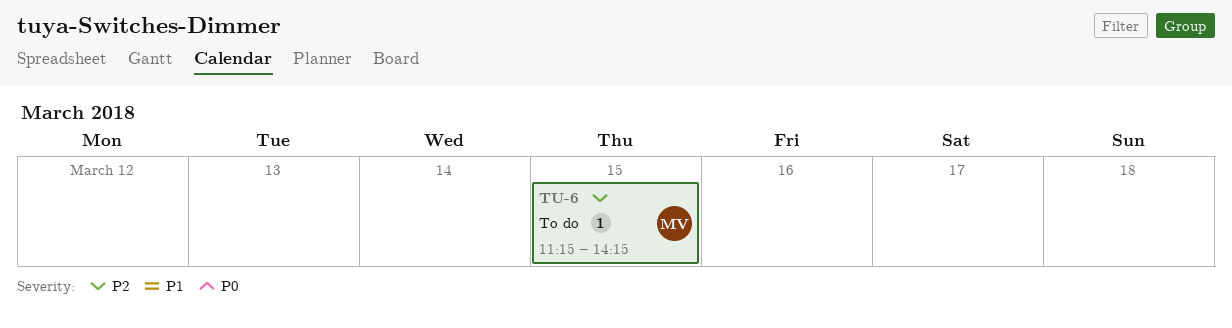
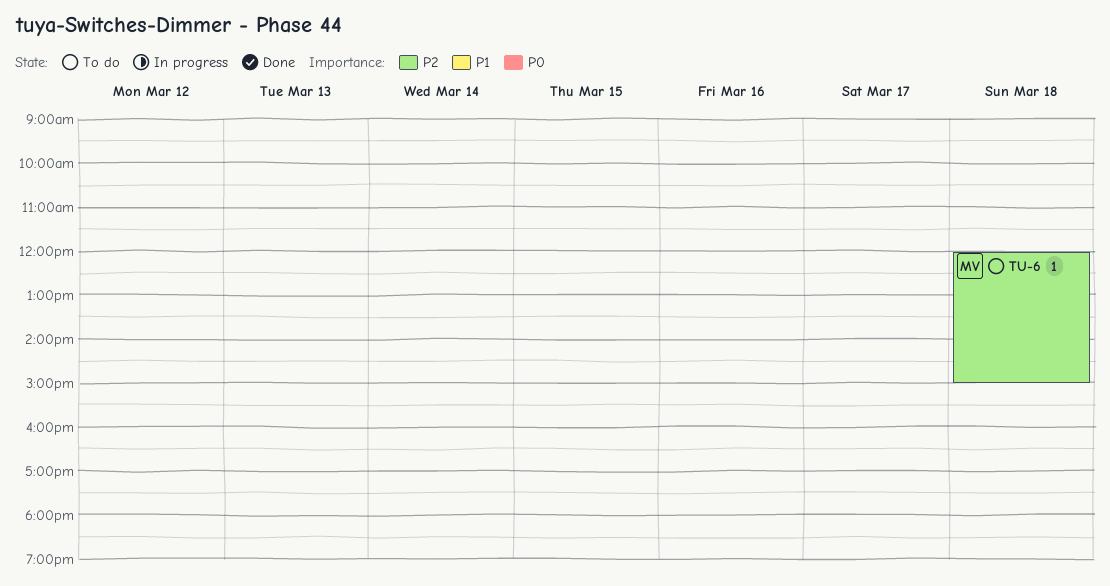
TU-6, day: Mar 15 -> Mar 18
TU-6, begins: 11:15 -> 12:00
TU-6, ends: 14:15 -> 15:00

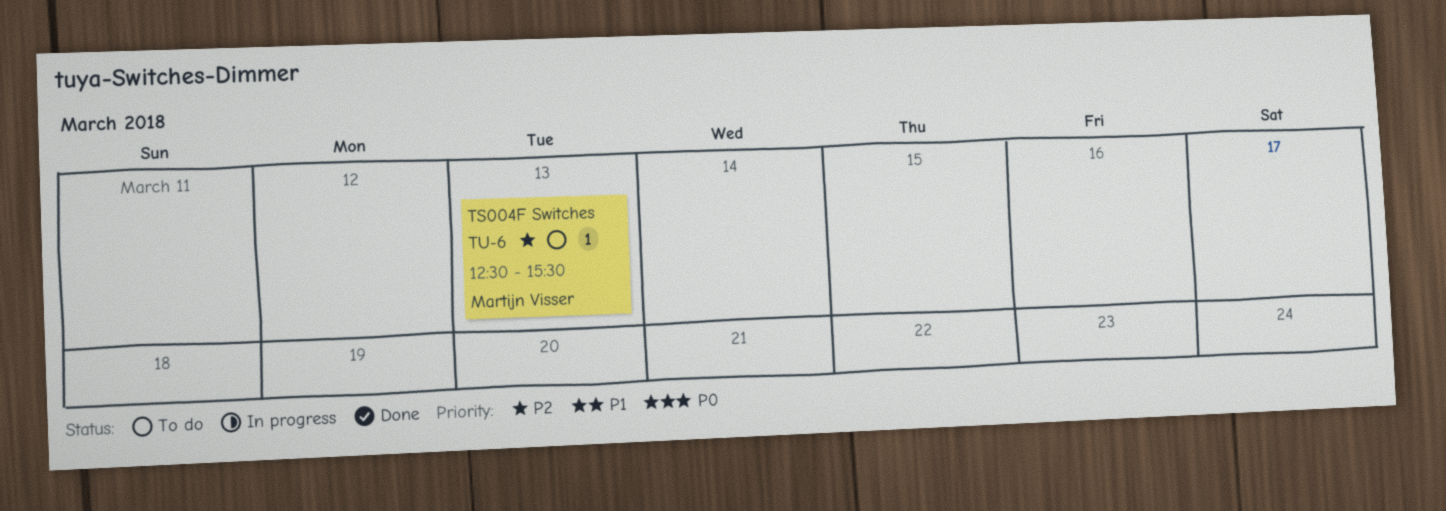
TU-6, day: Mar 18 -> Mar 13
TU-6, begins: 12:00 -> 12:30
TU-6, ends: 15:00 -> 15:30

